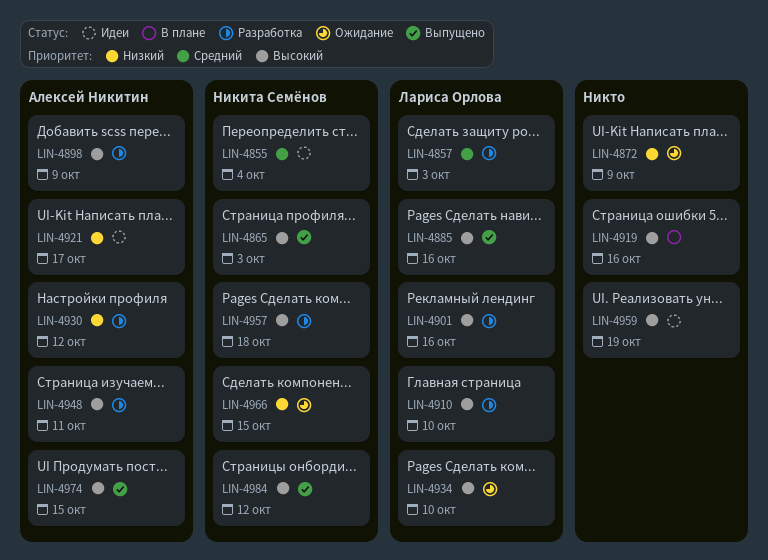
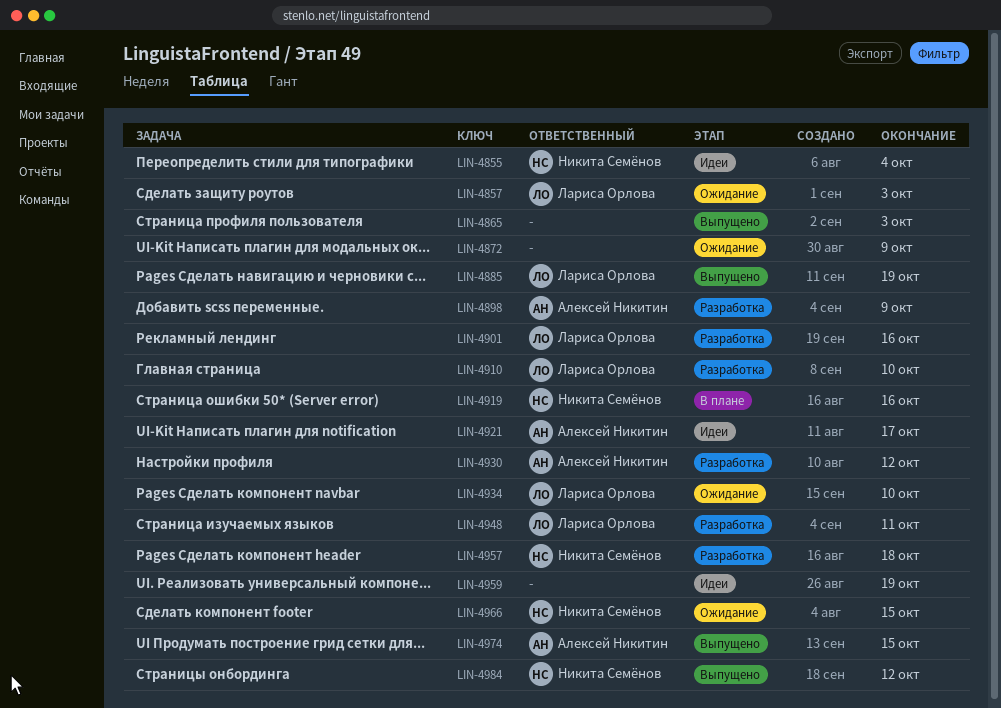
LIN-4857, status: Разработка -> Ожидание
LIN-4865, owner: Никита Семёнов -> none
LIN-4885, due: Oct 16 -> Oct 19
LIN-4919, owner: none -> Никита Семёнов
LIN-4948, owner: Алексей Никитин -> Лариса Орлова

